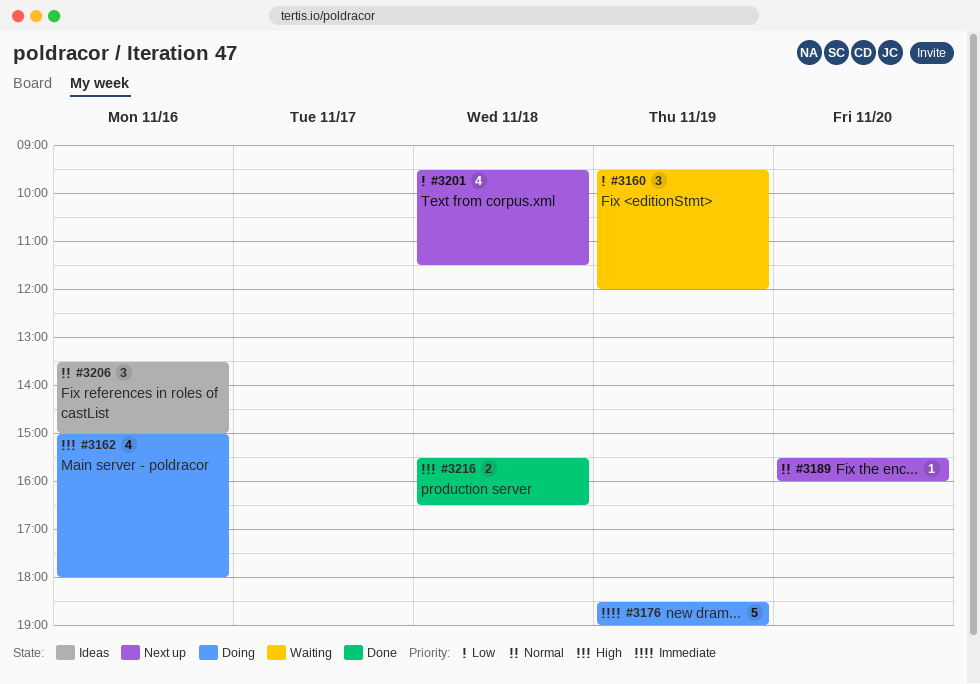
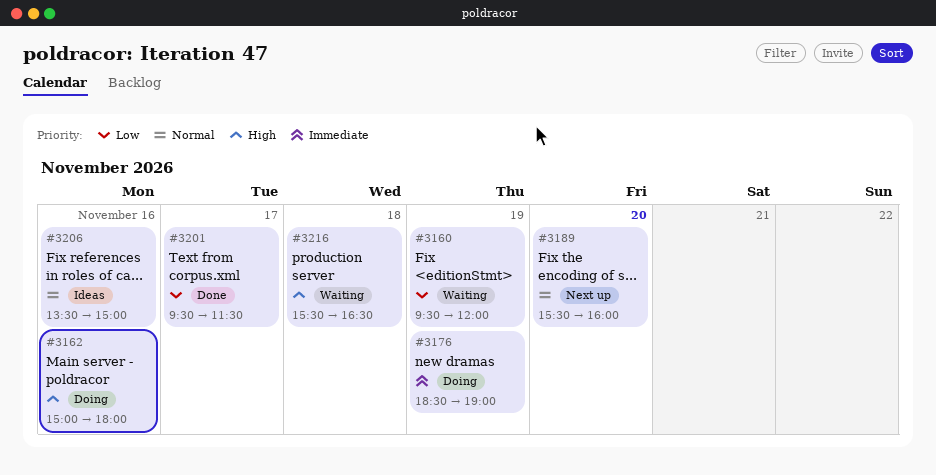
#3201, status: Next up -> Done
#3201, day: Nov 18 -> Nov 17
#3216, status: Done -> Waiting

